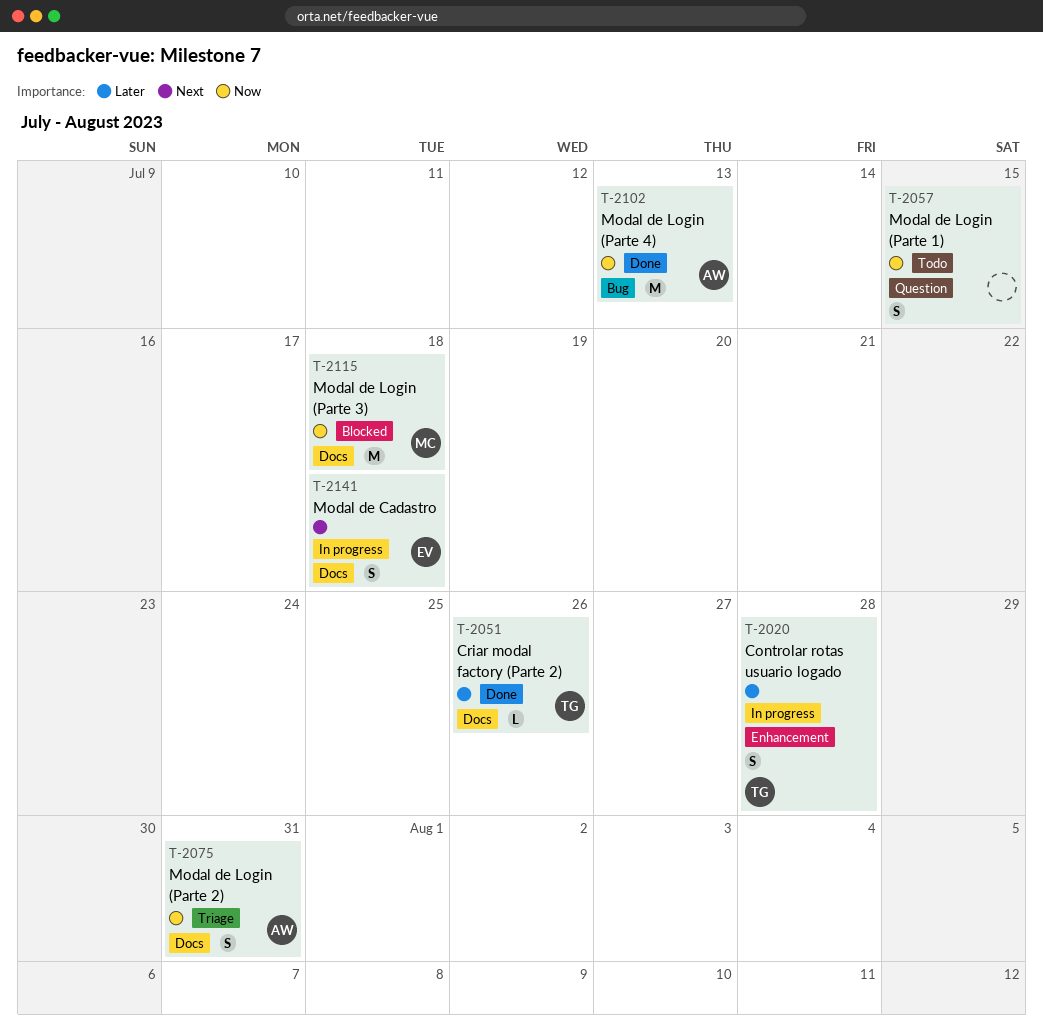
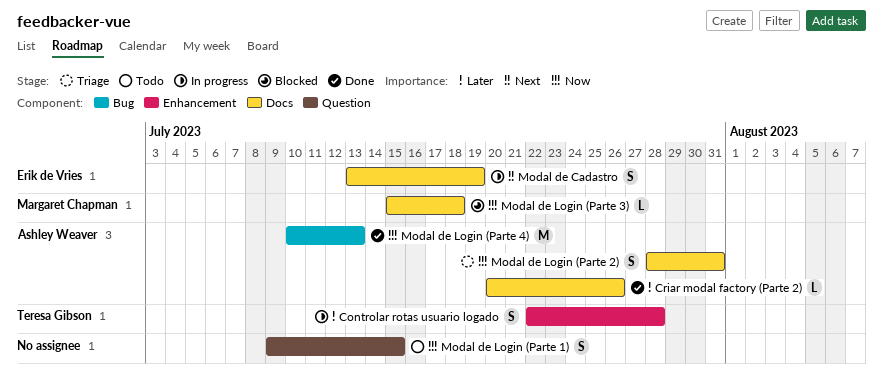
Criar modal factory (Parte 2), owner: Teresa Gibson -> Ashley Weaver
Modal de Cadastro, due: Jul 18 -> Jul 19
Modal de Login (Parte 3), estimate: M -> L

